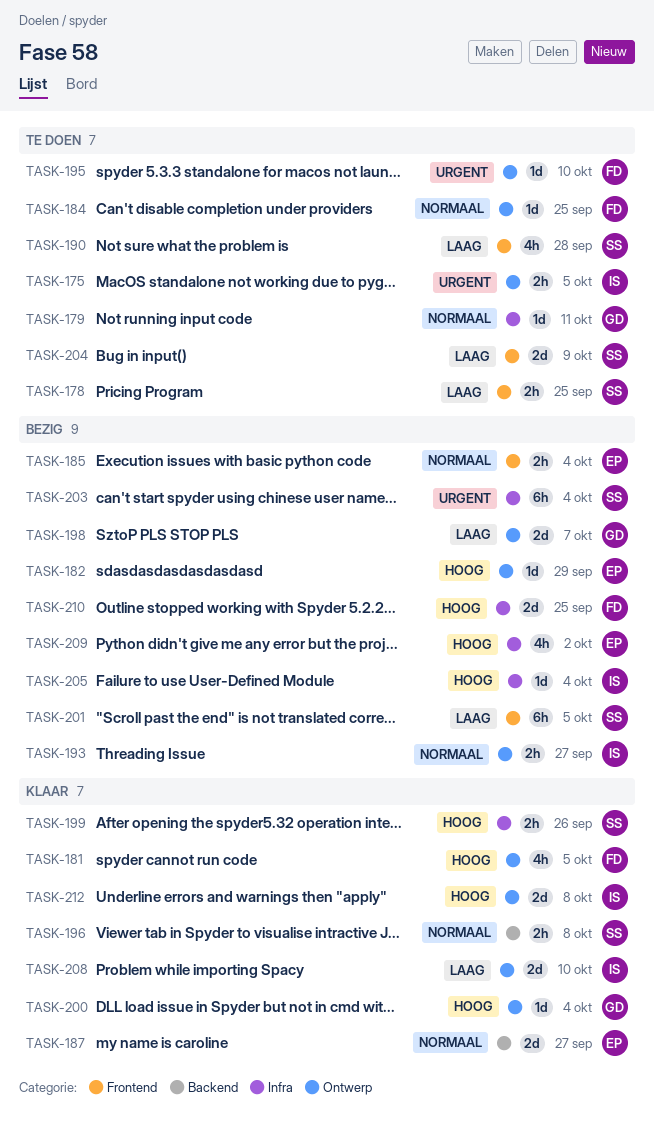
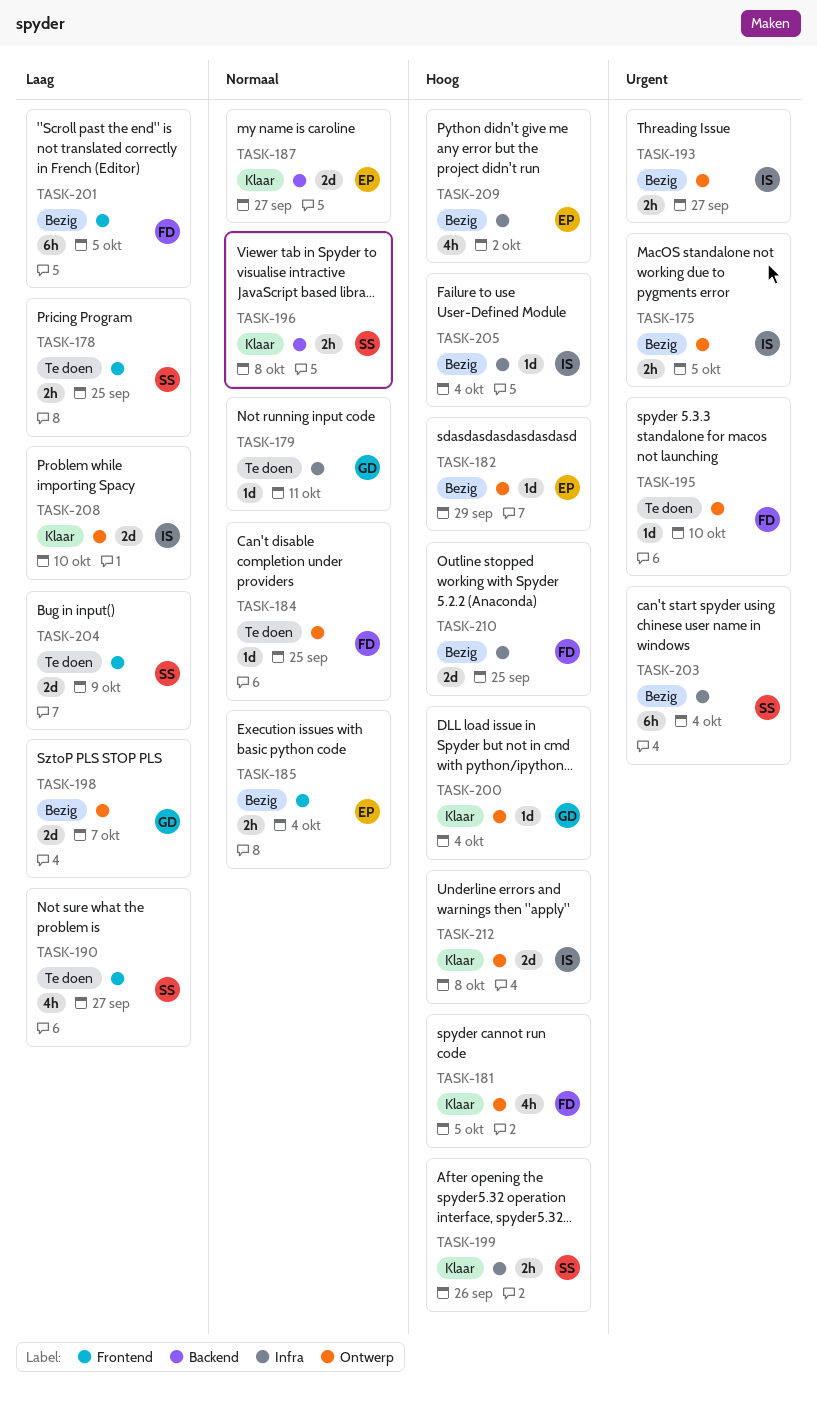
TASK-175, status: Te doen -> Bezig
TASK-190, due: Sep 28 -> Sep 27
TASK-193, priority: Normaal -> Urgent
TASK-201, owner: SS -> FD

